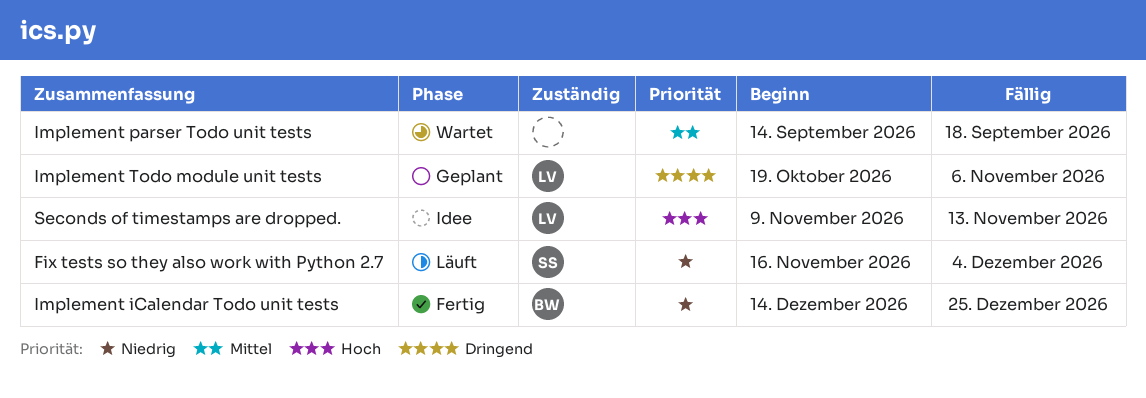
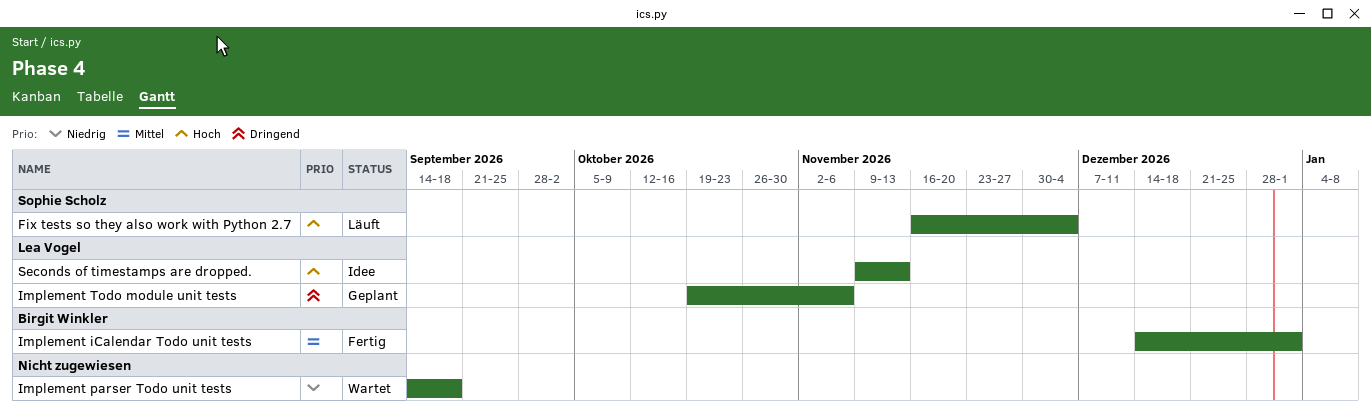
Fix tests so they also work with Python 2.7, priority: Niedrig -> Hoch
Implement iCalendar Todo unit tests, priority: Niedrig -> Mittel
Implement iCalendar Todo unit tests, due: Dec 25 -> Jan 1
Implement parser Todo unit tests, priority: Mittel -> Niedrig

